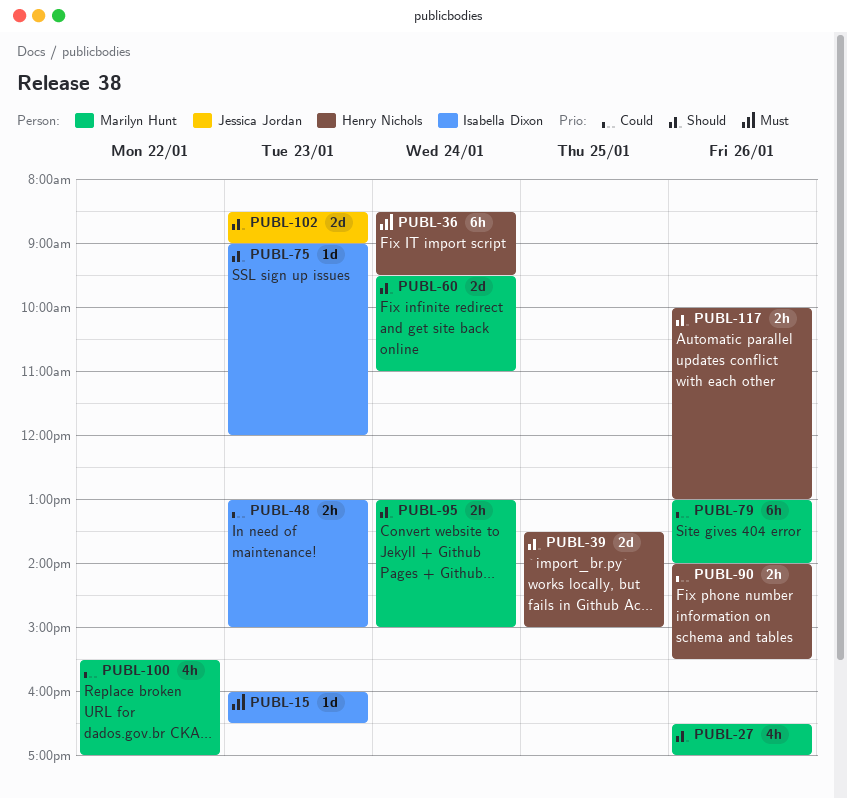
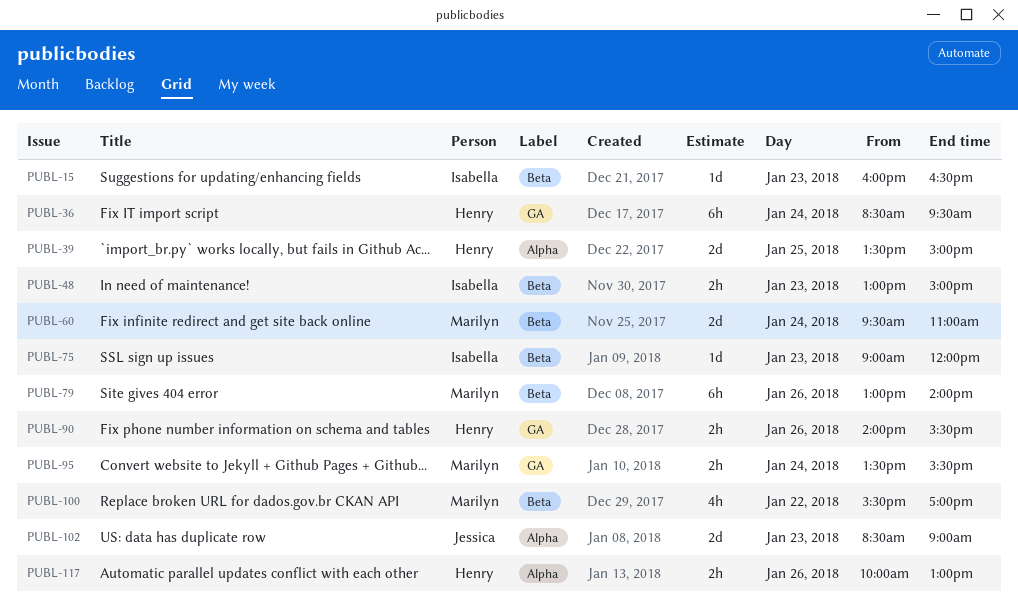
PUBL-27: present -> none
PUBL-95, begins: 13:00 -> 13:30
PUBL-95, ends: 15:00 -> 15:30

